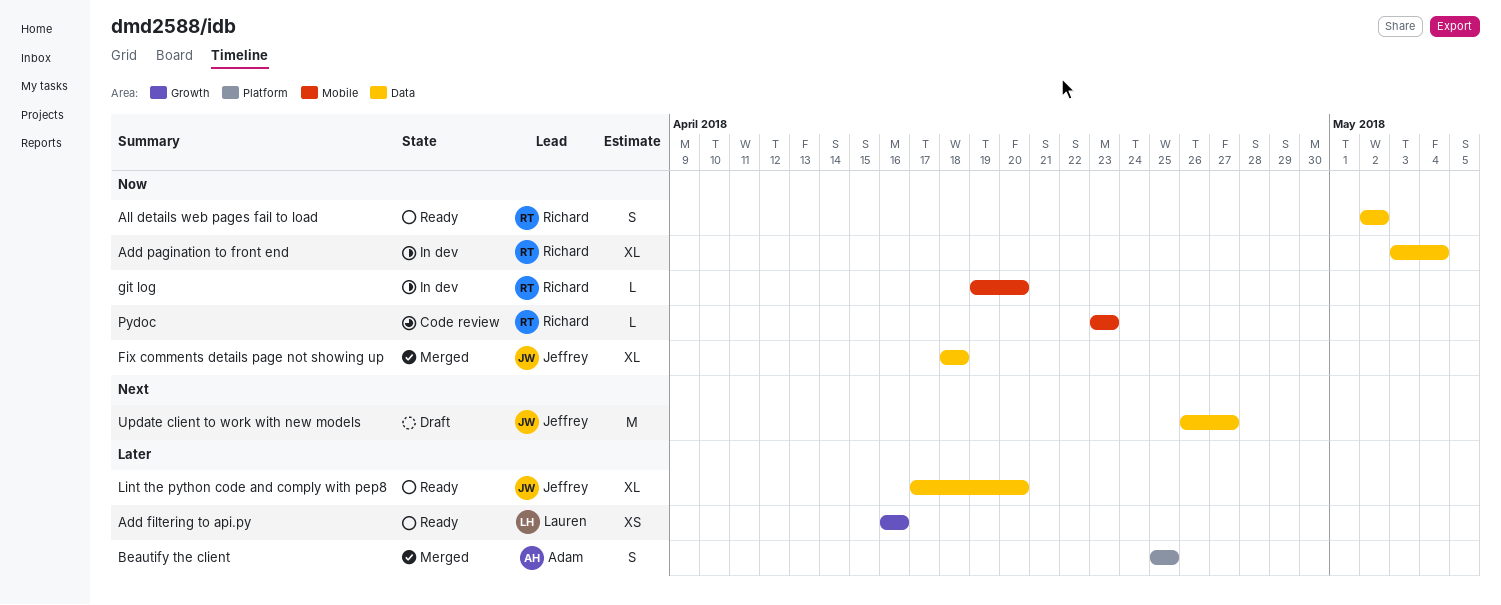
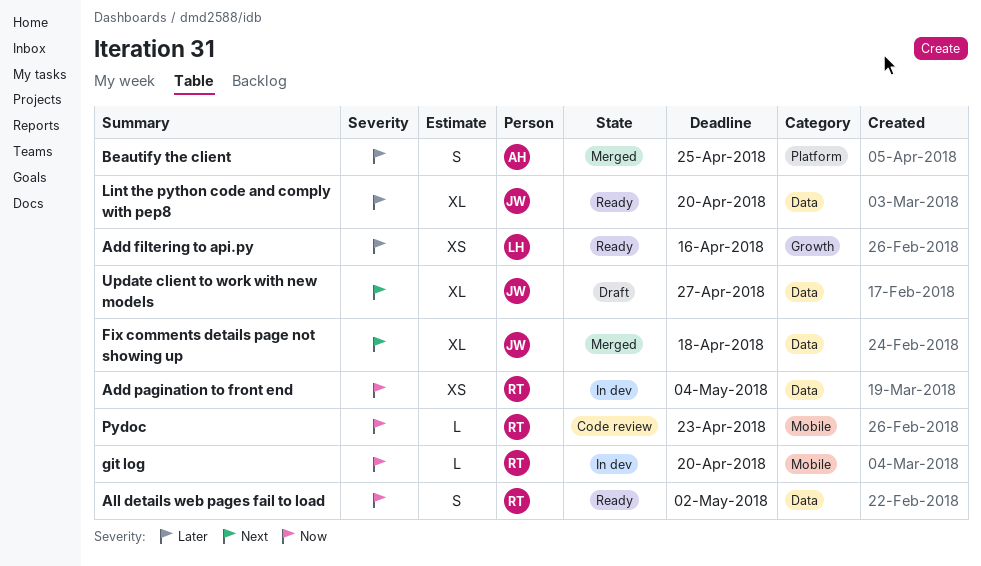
Add pagination to front end, estimate: XL -> XS
Fix comments details page not showing up, priority: Now -> Next
Update client to work with new models, estimate: M -> XL

